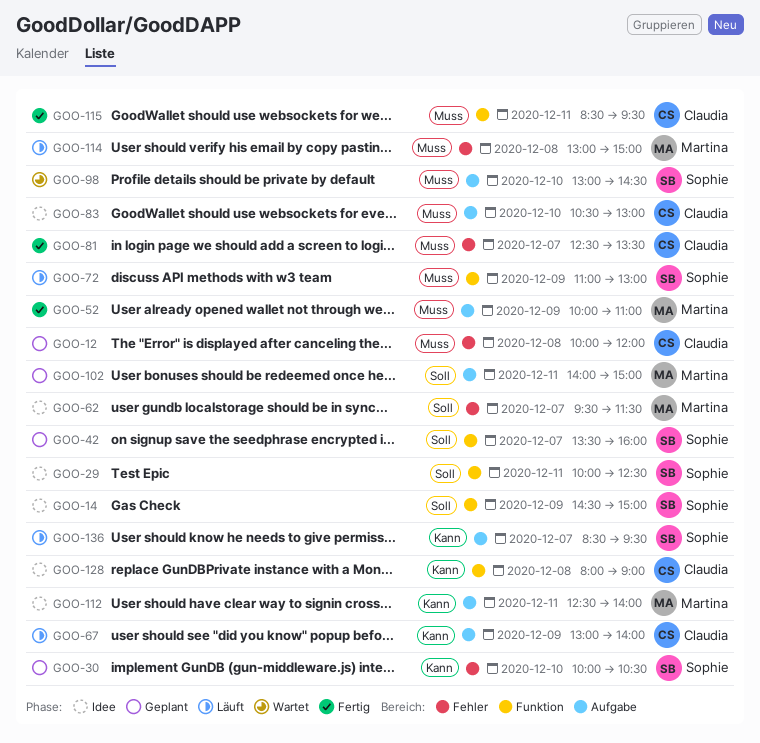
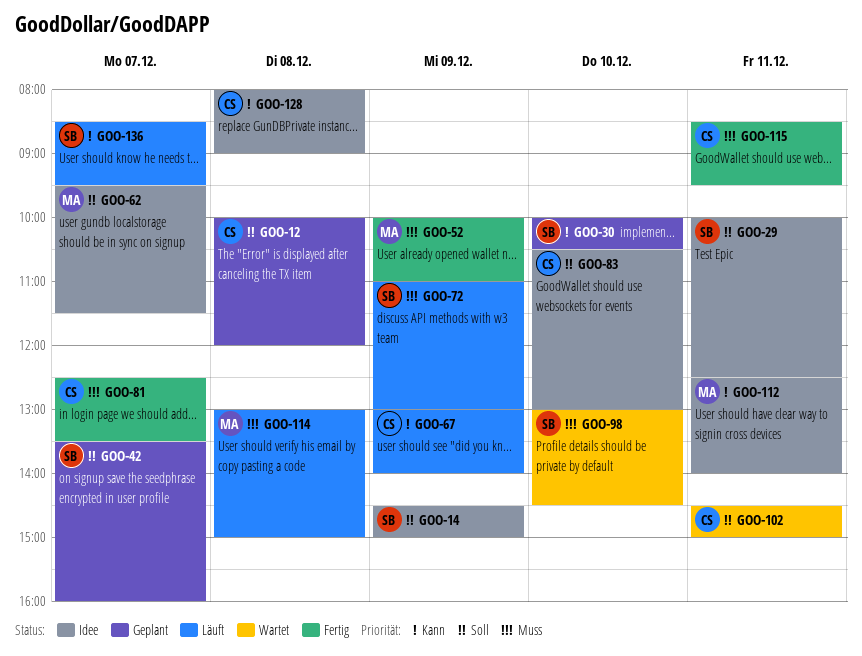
GOO-12, priority: Muss -> Soll
GOO-83, priority: Muss -> Soll
GOO-102, status: Geplant -> Wartet
GOO-102, owner: Martina -> Claudia
GOO-102, begins: 14:00 -> 14:30

